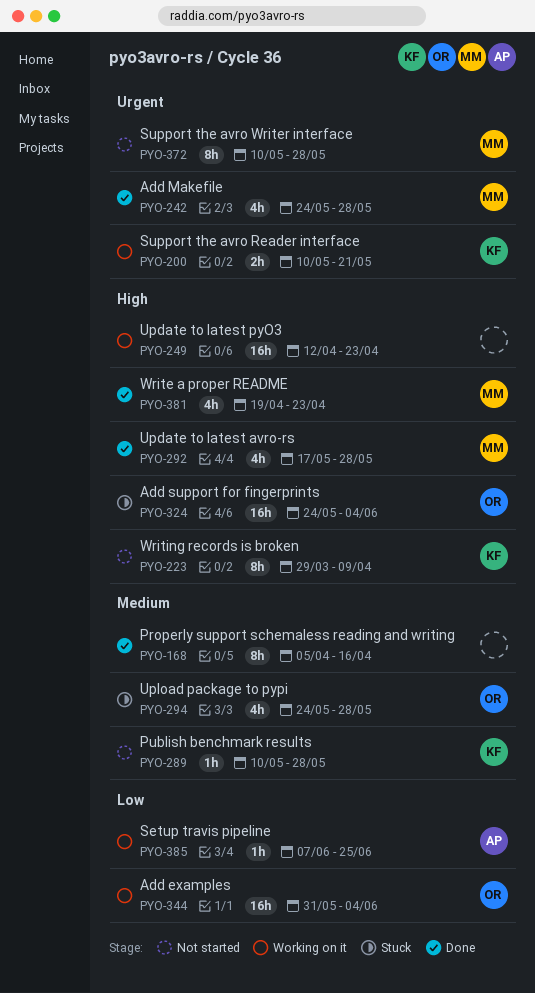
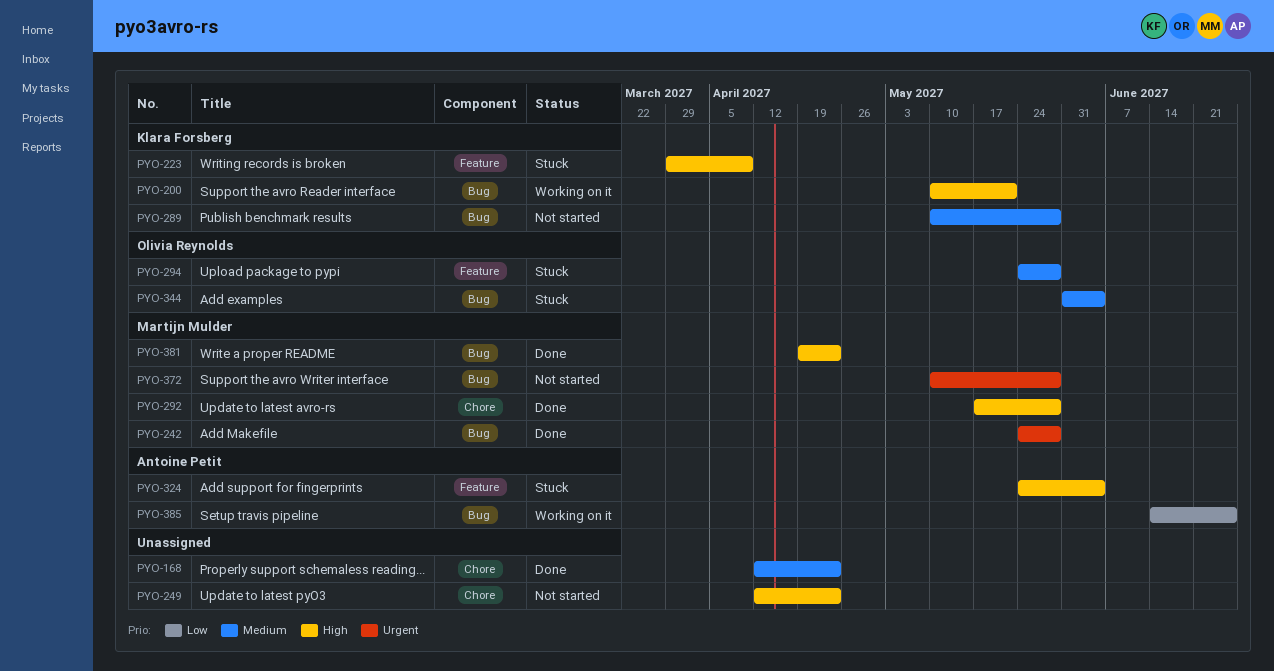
PYO-168, start: Apr 5 -> Apr 12
PYO-168, due: Apr 16 -> Apr 23
PYO-200, priority: Urgent -> High
PYO-223, status: Not started -> Stuck
PYO-249, status: Working on it -> Not started
PYO-324, owner: Olivia Reynolds -> Antoine Petit
PYO-344, status: Working on it -> Stuck
PYO-344, priority: Low -> Medium
PYO-385, start: Jun 7 -> Jun 14

